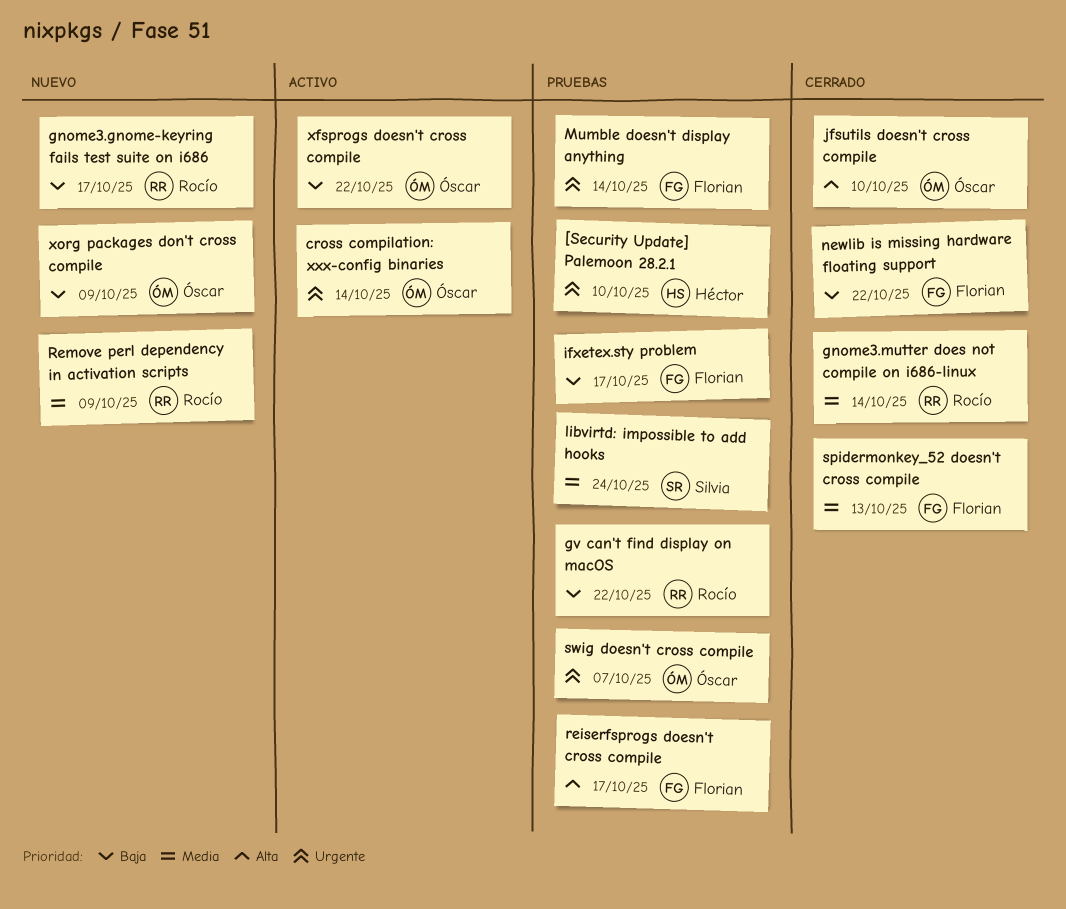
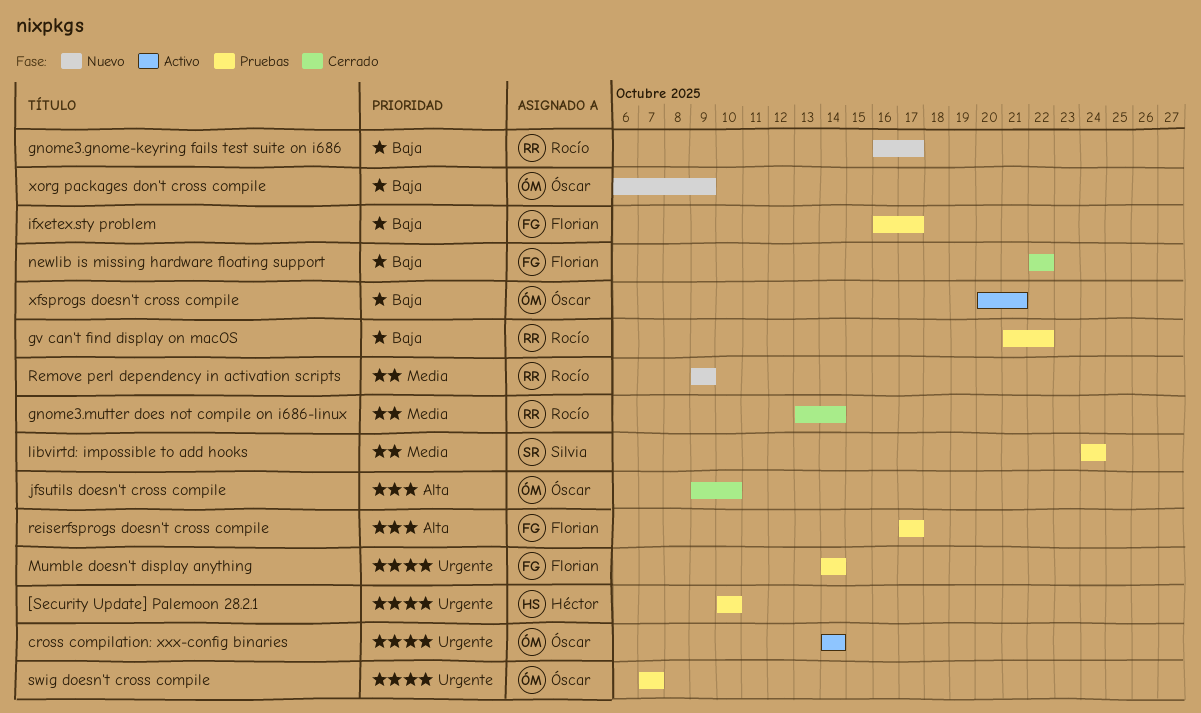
spidermonkey_52 doesn't cross compile: present -> none
xfsprogs doesn't cross compile, due: Oct 22 -> Oct 21

